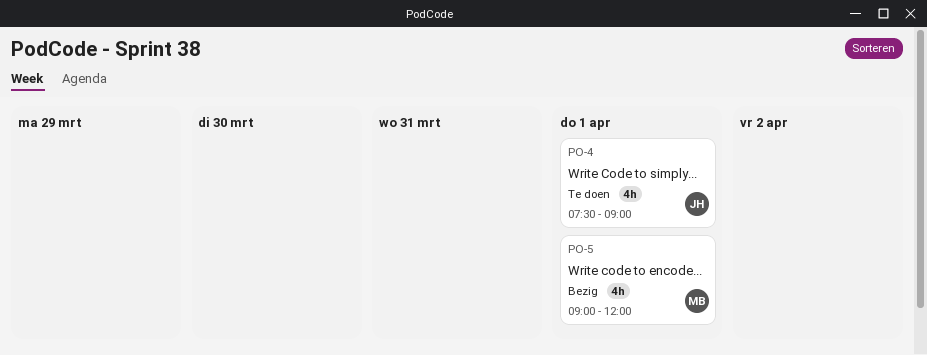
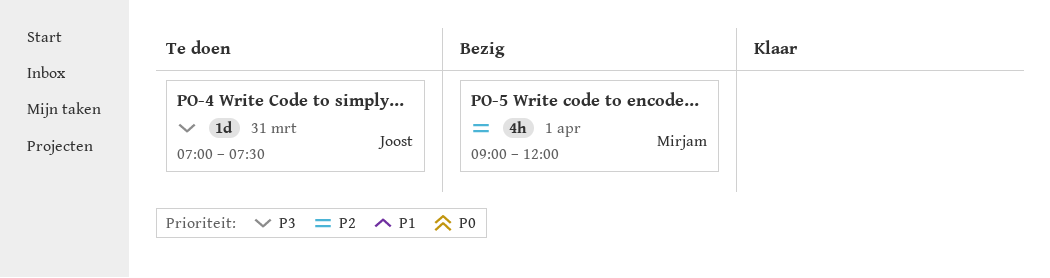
PO-4, estimate: 4h -> 1d
PO-4, day: Apr 1 -> Mar 31
PO-4, begins: 07:30 -> 07:00
PO-4, ends: 09:00 -> 07:30

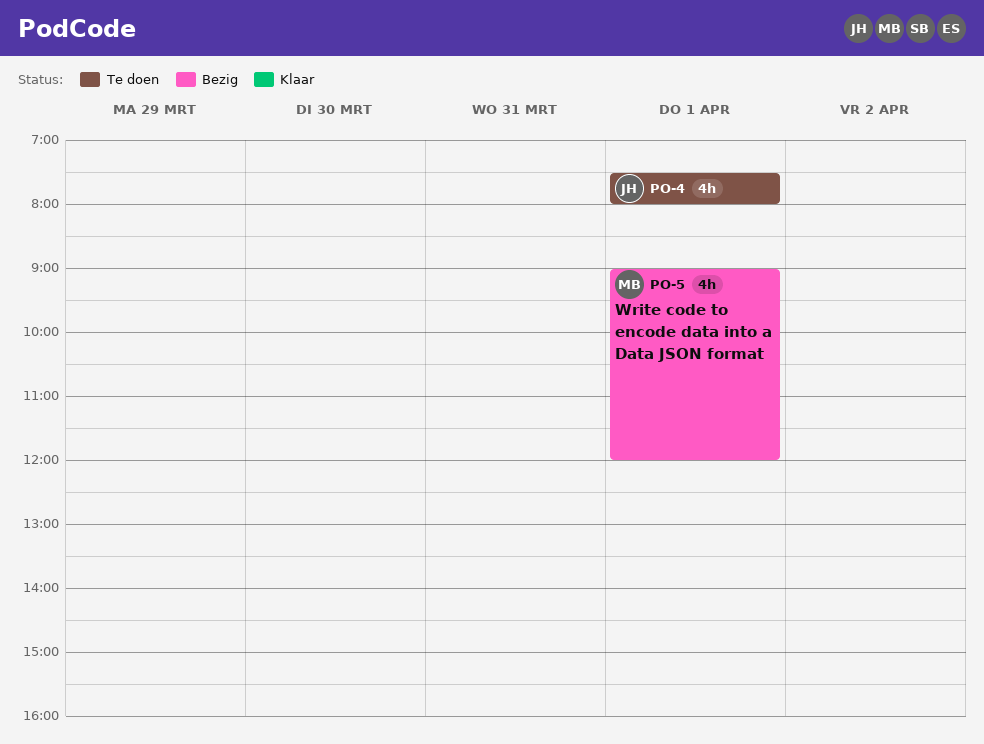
PO-4, estimate: 1d -> 4h
PO-4, day: Mar 31 -> Apr 1
PO-4, begins: 07:00 -> 07:30
PO-4, ends: 07:30 -> 08:00

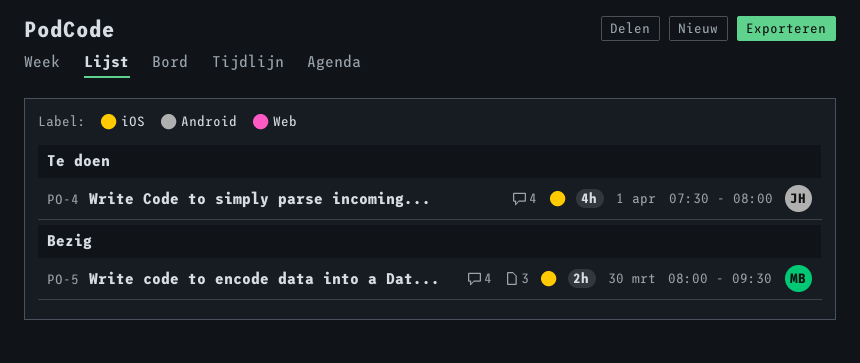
PO-5, estimate: 4h -> 2h
PO-5, day: Apr 1 -> Mar 30
PO-5, begins: 09:00 -> 08:00
PO-5, ends: 12:00 -> 09:30

